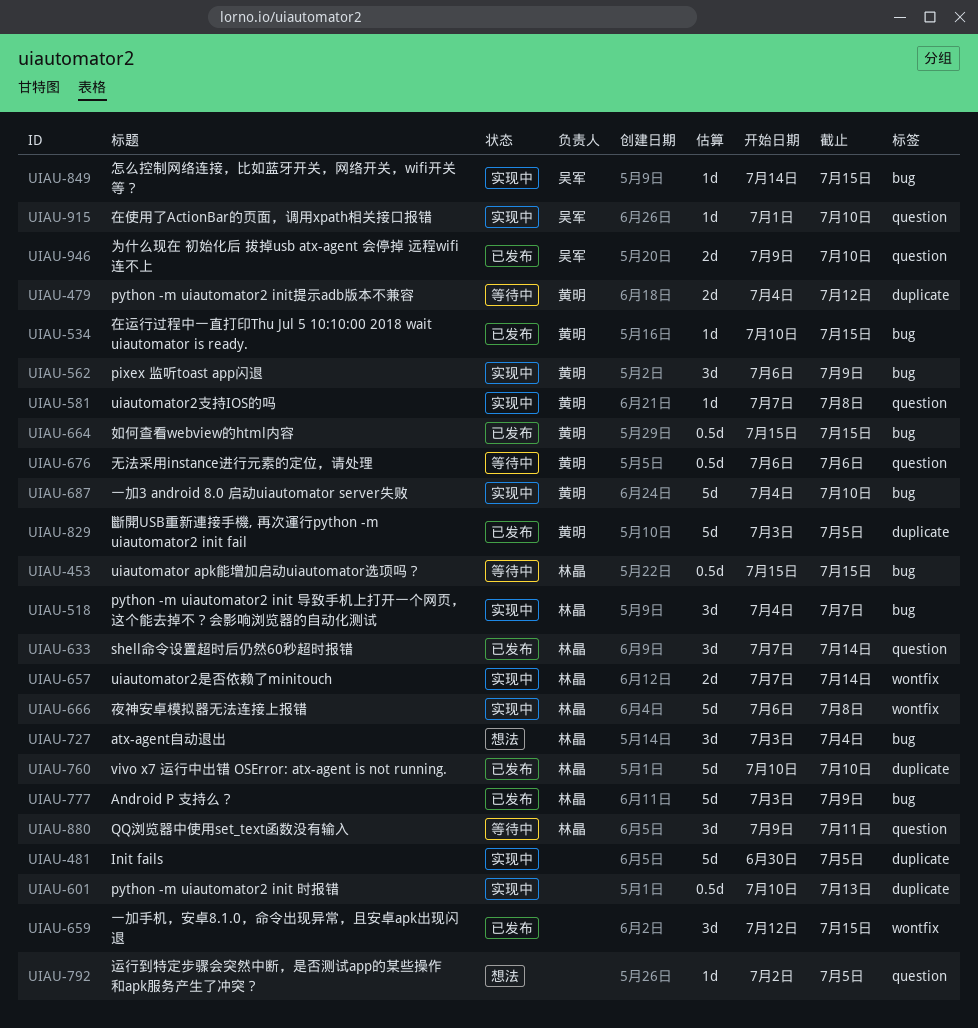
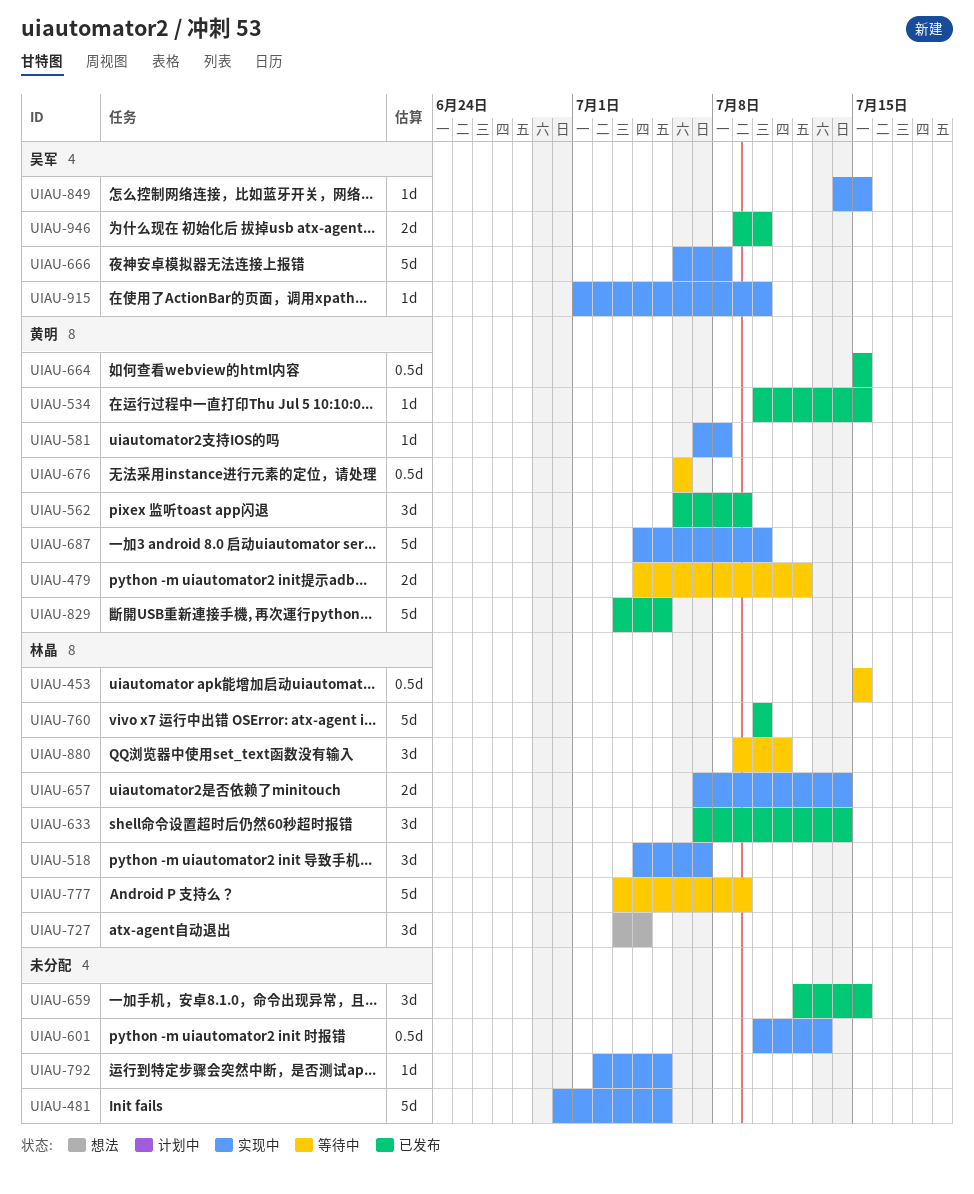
UIAU-562, status: 实现中 -> 已发布
UIAU-666, owner: 林晶 -> 吴军
UIAU-777, status: 已发布 -> 等待中
UIAU-792, status: 想法 -> 实现中

